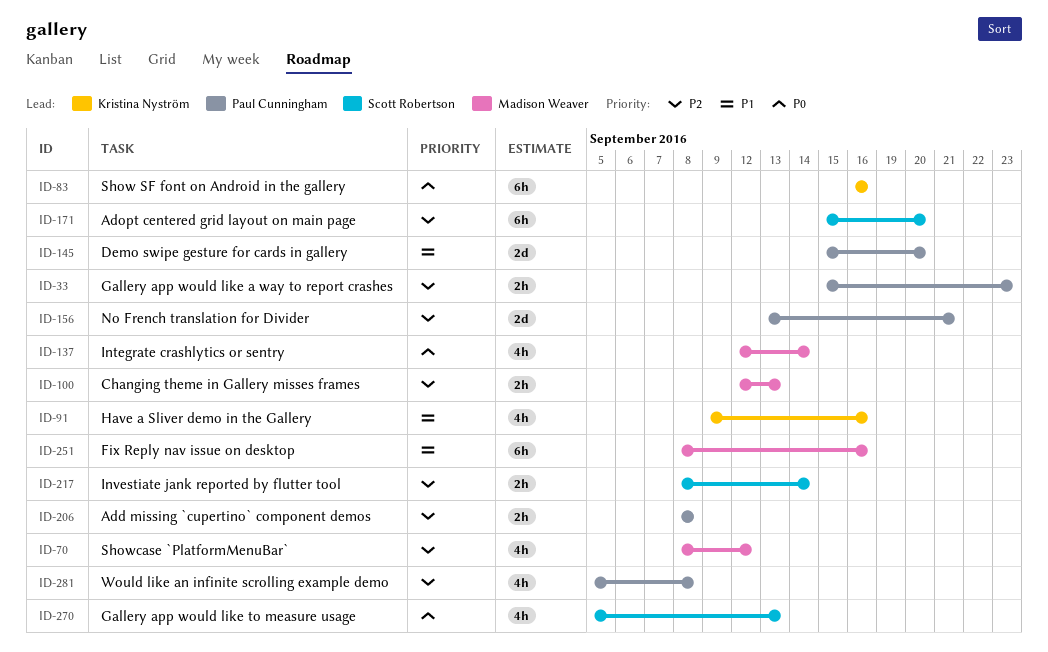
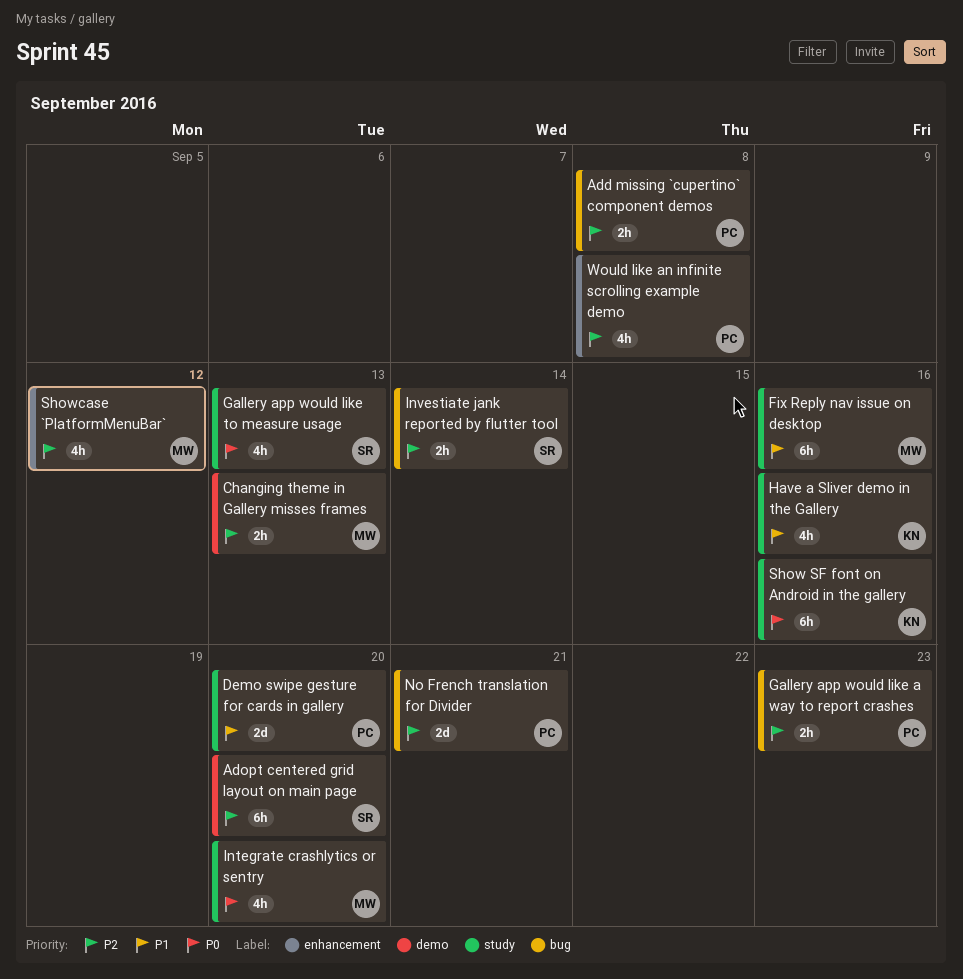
Integrate crashlytics or sentry, due: Sep 14 -> Sep 20

